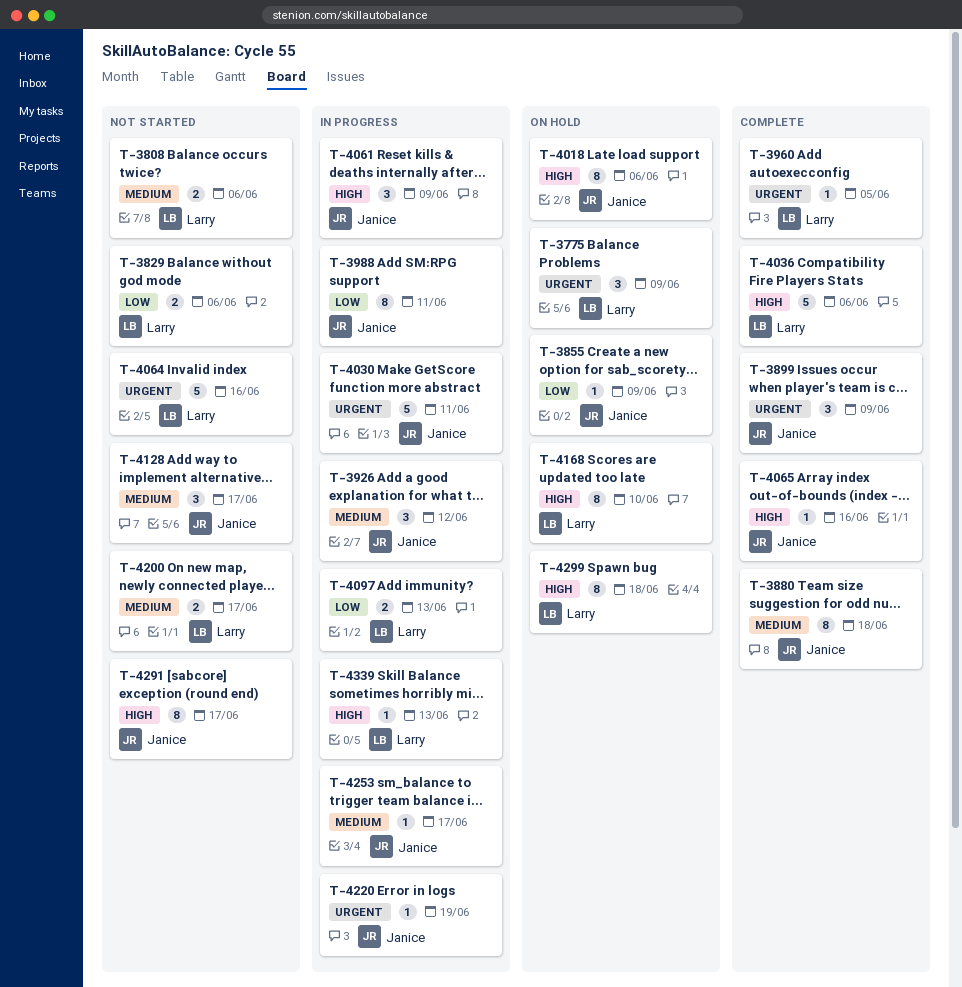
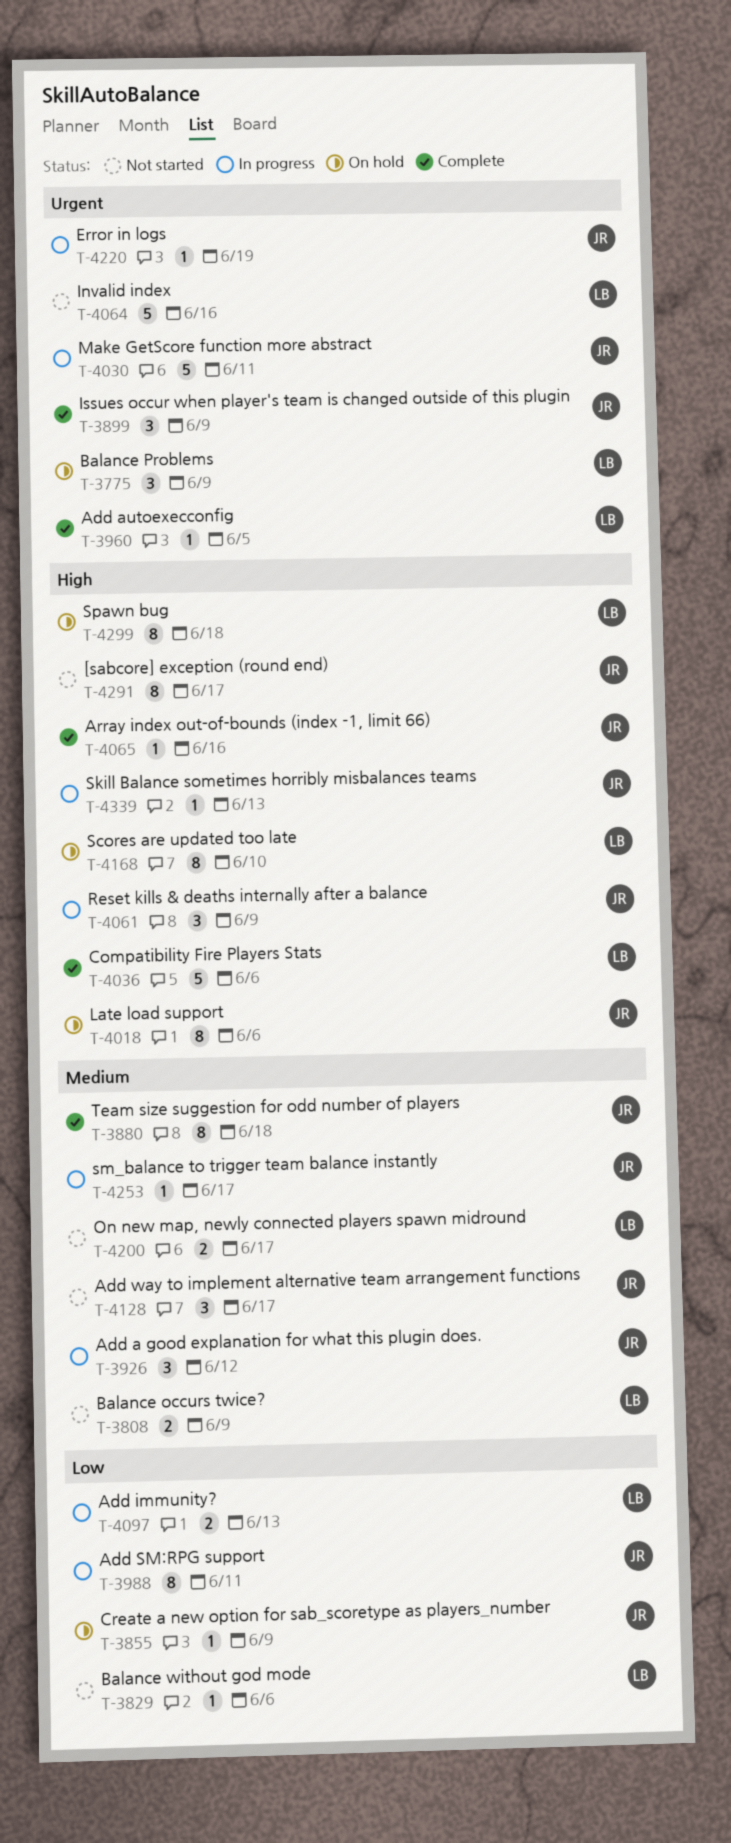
T-3808, due: Jun 6 -> Jun 9
T-3829, estimate: 2 -> 1
T-4339, owner: Larry -> Janice

